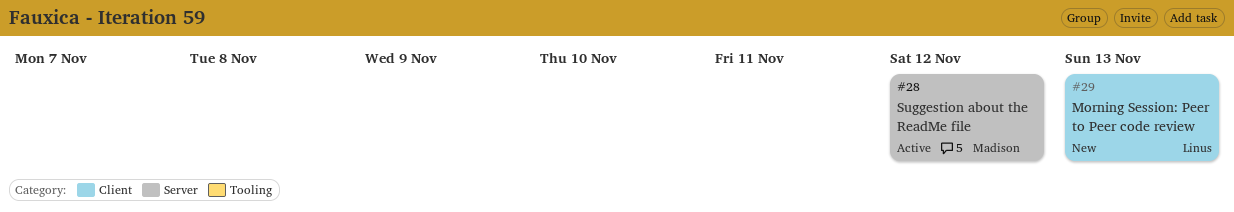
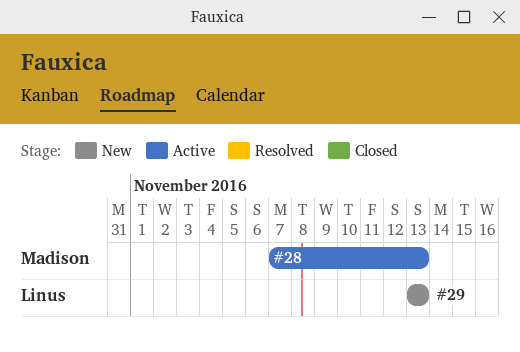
#28, due: Nov 12 -> Nov 13

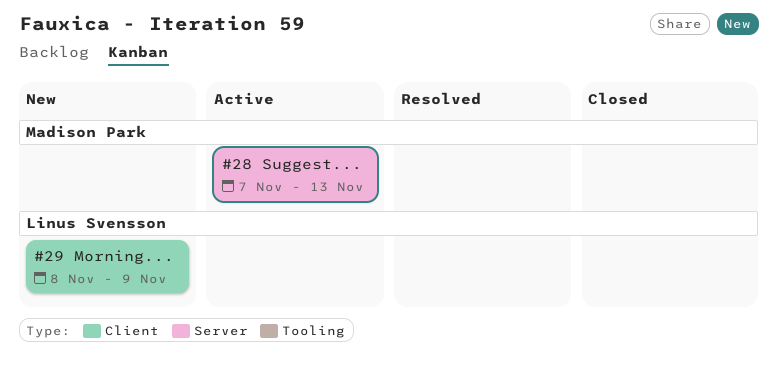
#29, start: Nov 13 -> Nov 8
#29, due: Nov 13 -> Nov 9

